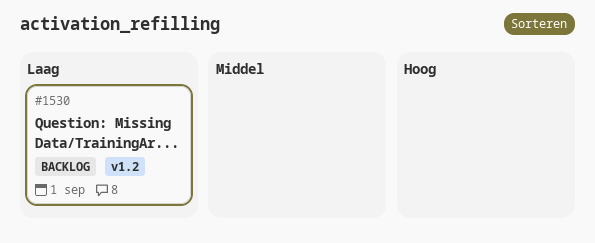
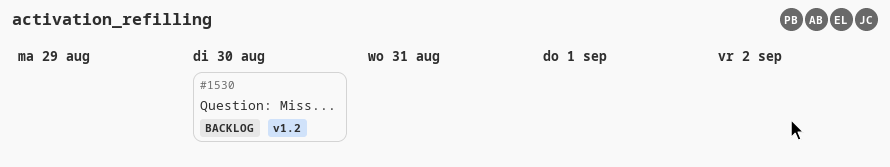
#1530, due: Sep 1 -> Aug 30

